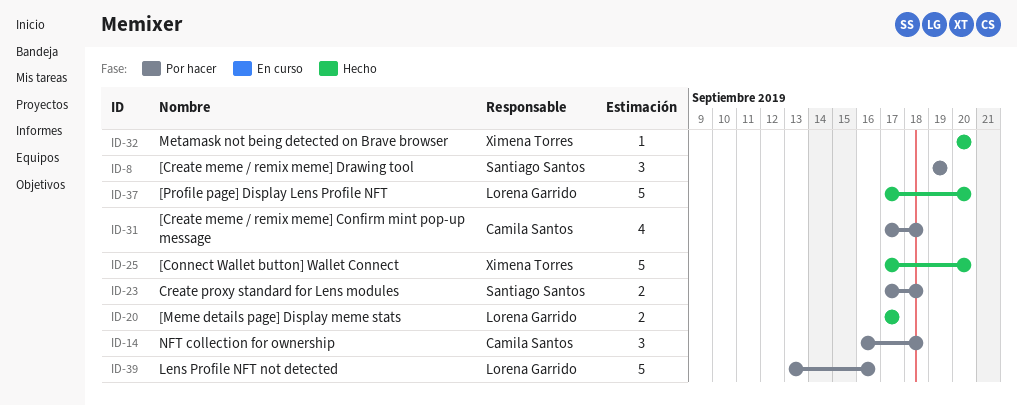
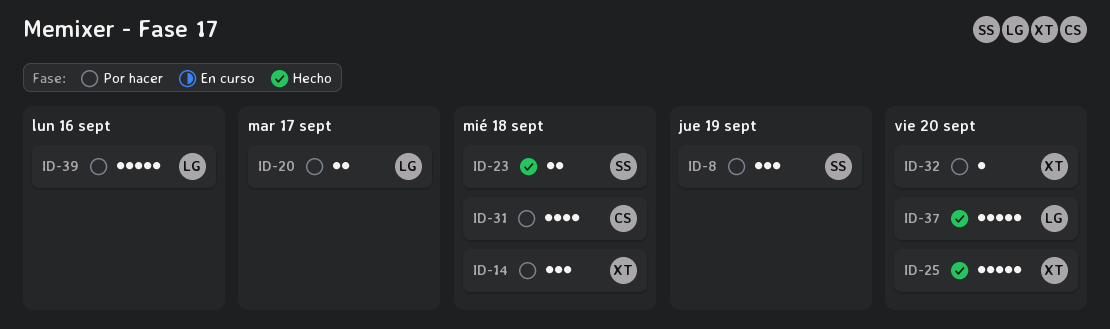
ID-14, owner: Camila Santos -> Ximena Torres
ID-20, status: Hecho -> Por hacer
ID-23, status: Por hacer -> Hecho
ID-32, status: Hecho -> Por hacer

